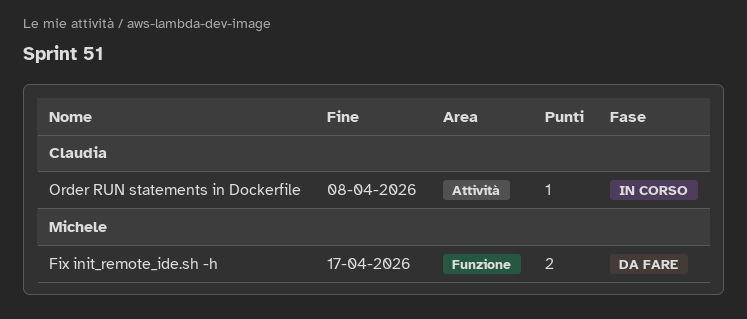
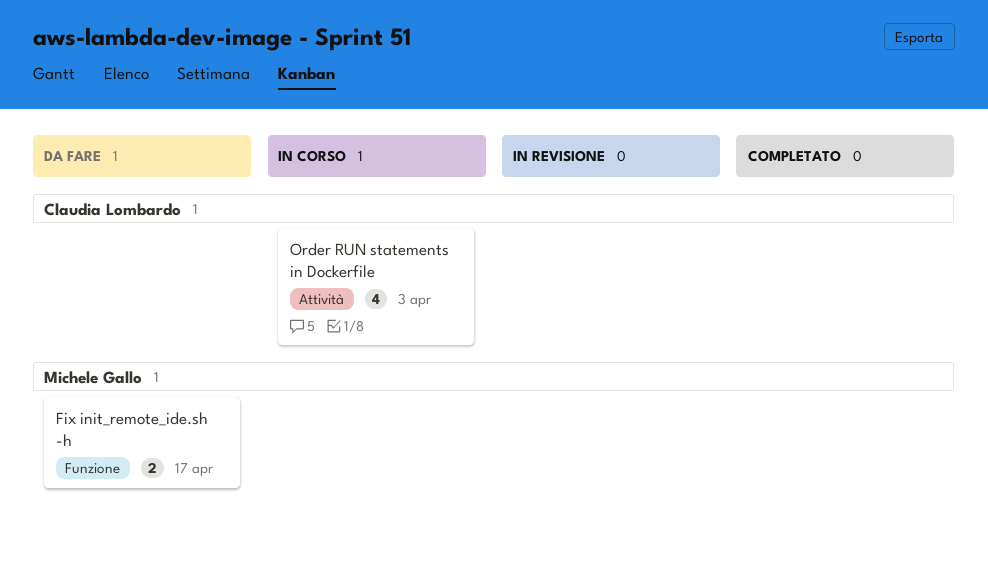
Order RUN statements in Dockerfile, estimate: 1 -> 4
Order RUN statements in Dockerfile, due: Apr 8 -> Apr 3

